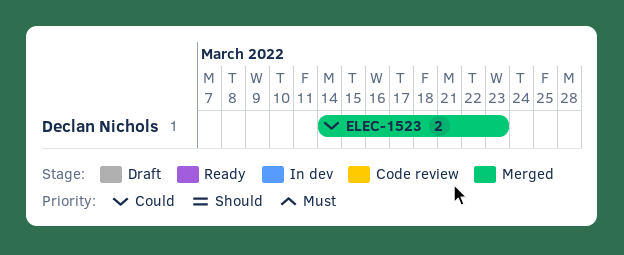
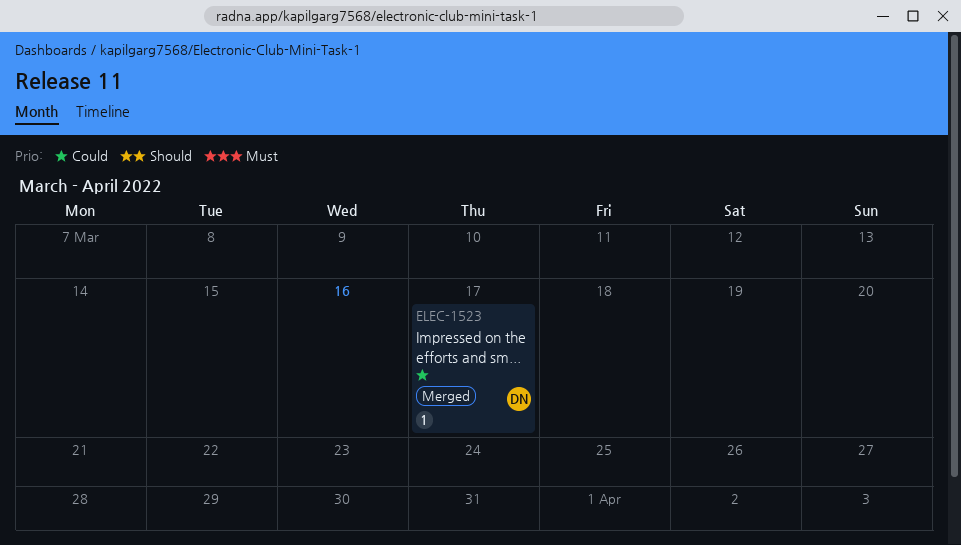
ELEC-1523, estimate: 2 -> 1
ELEC-1523, due: Mar 23 -> Mar 17

